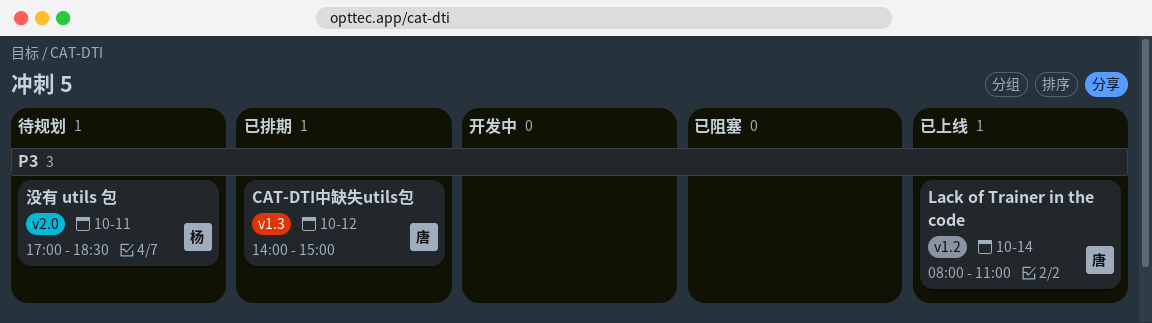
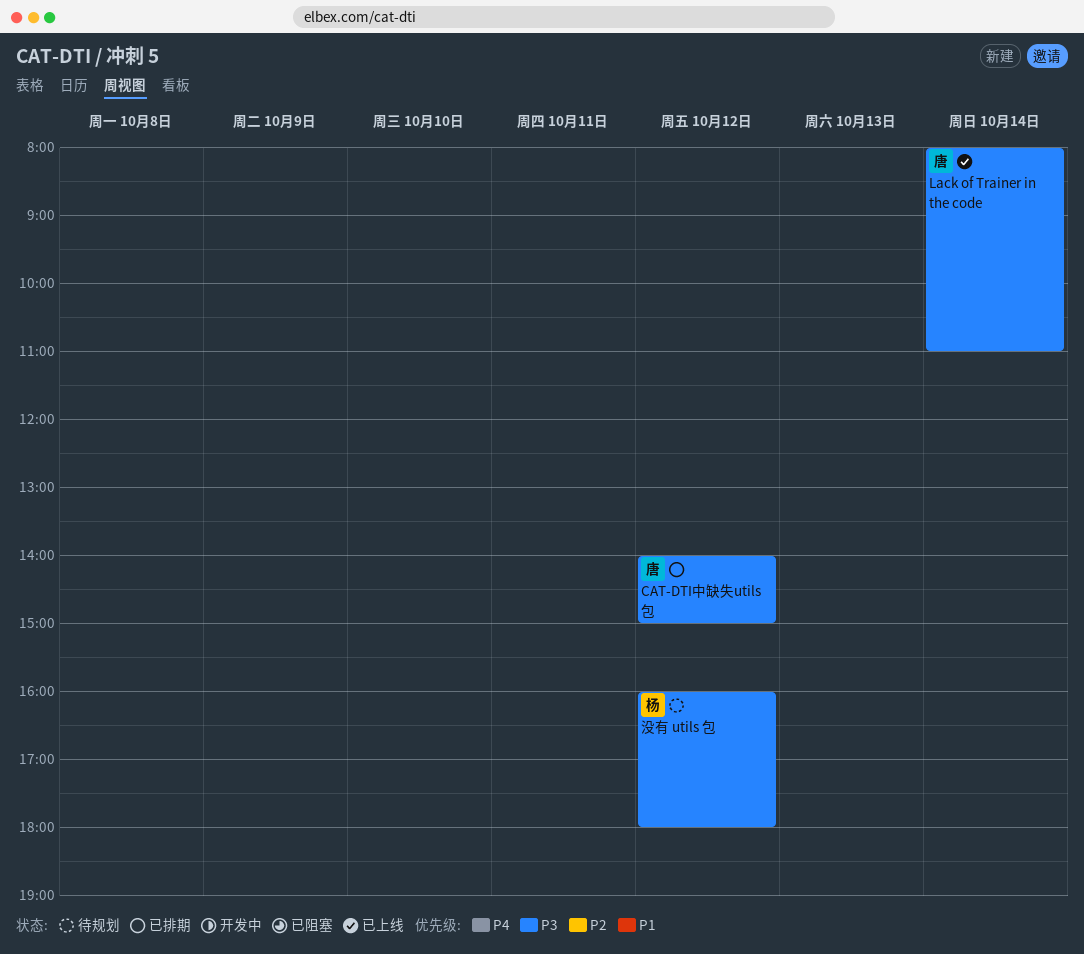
没有 utils 包, day: Oct 11 -> Oct 12
没有 utils 包, begins: 17:00 -> 16:00
没有 utils 包, ends: 18:30 -> 18:00

